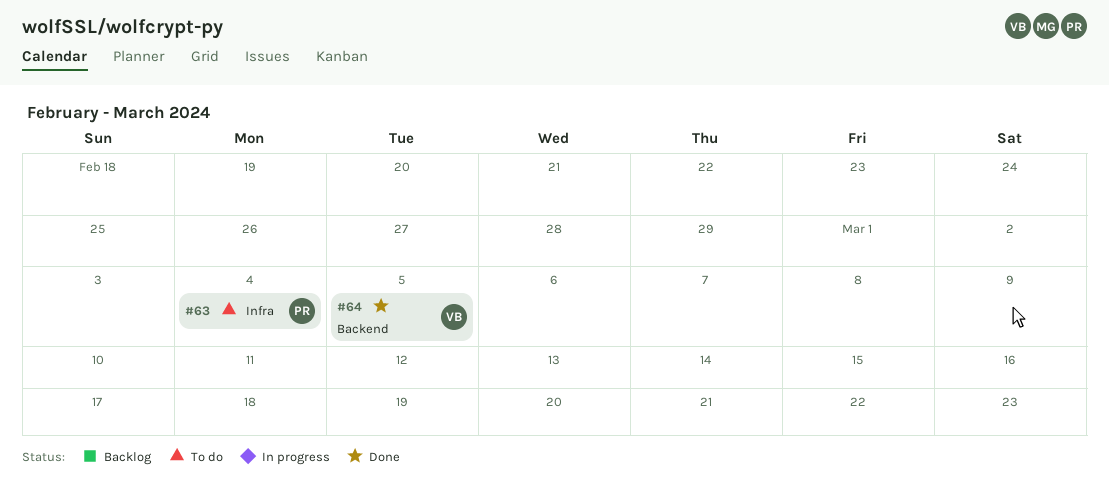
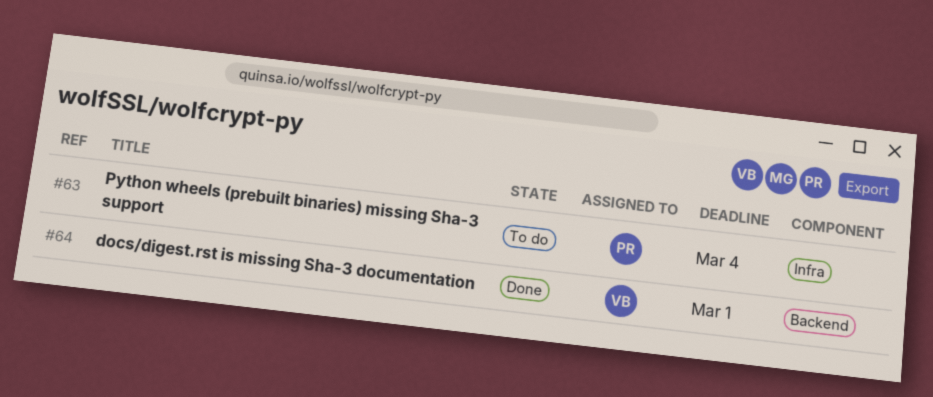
#64, due: Mar 5 -> Mar 1

